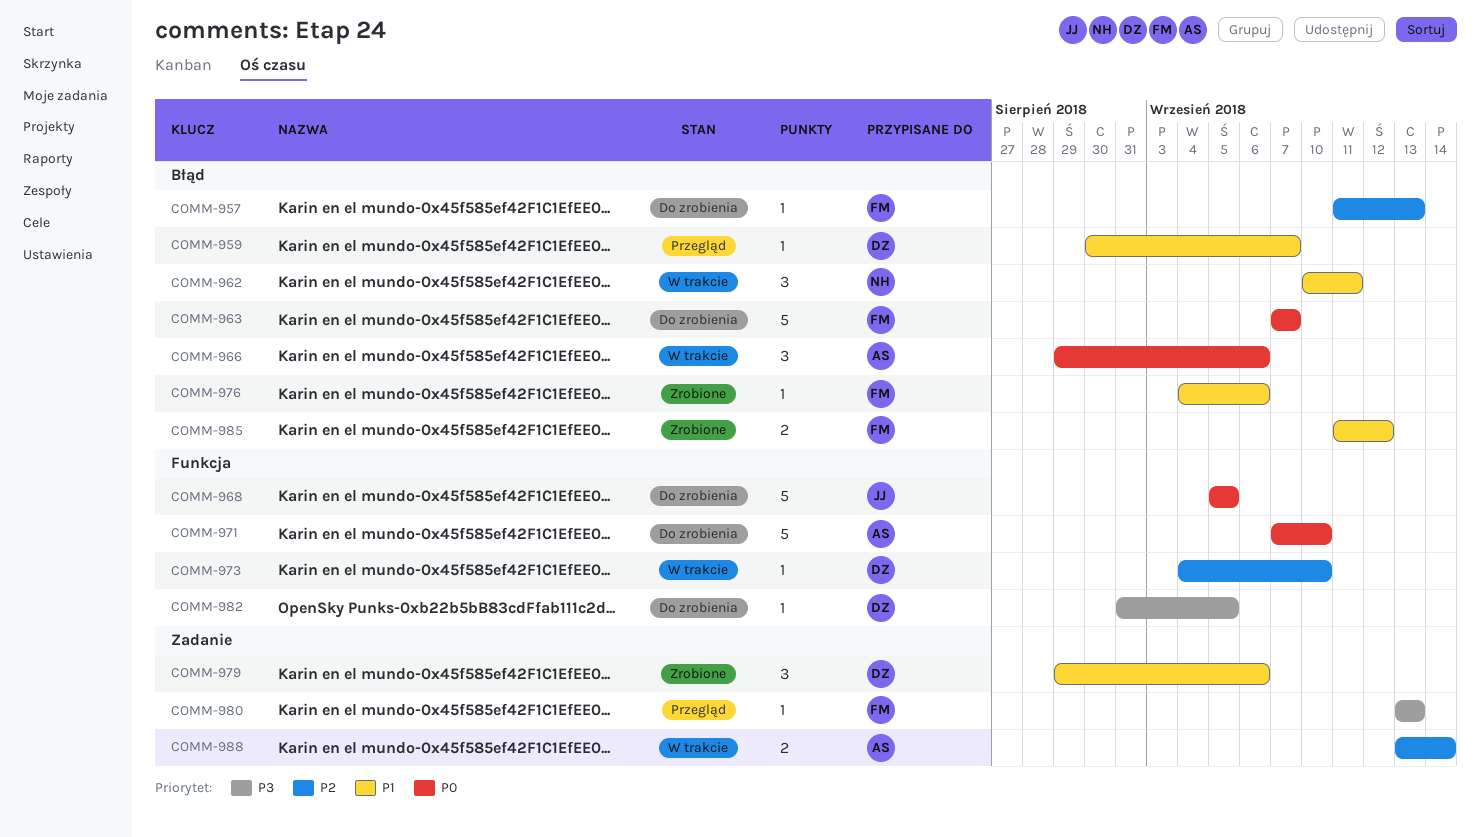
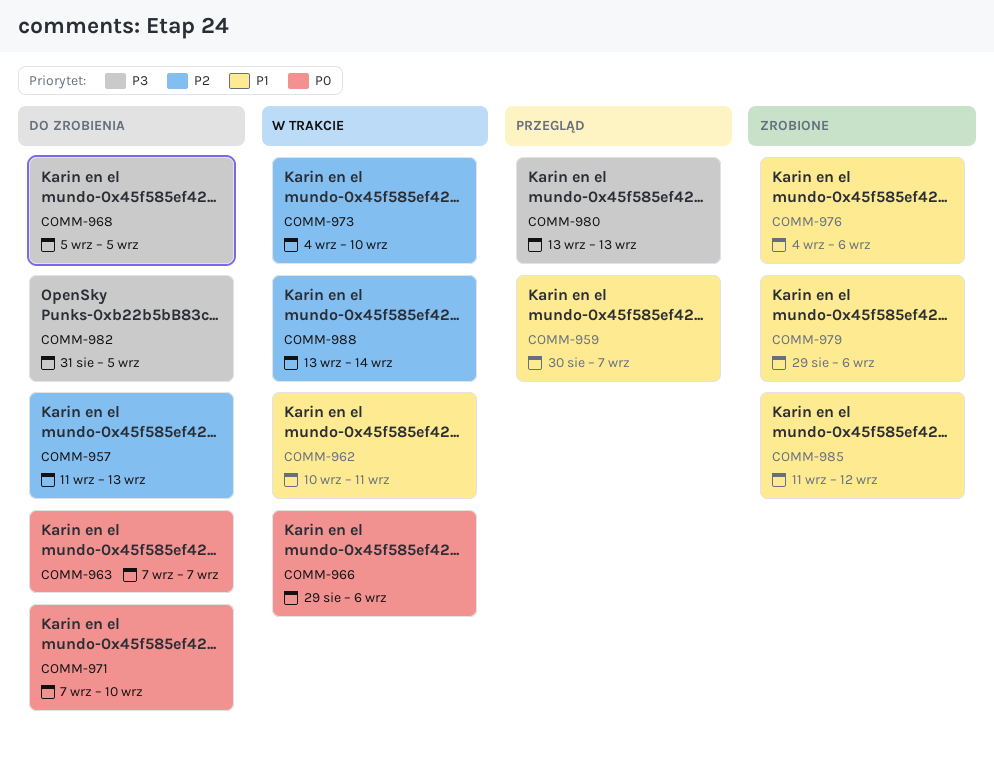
COMM-968, priority: P0 -> P3

